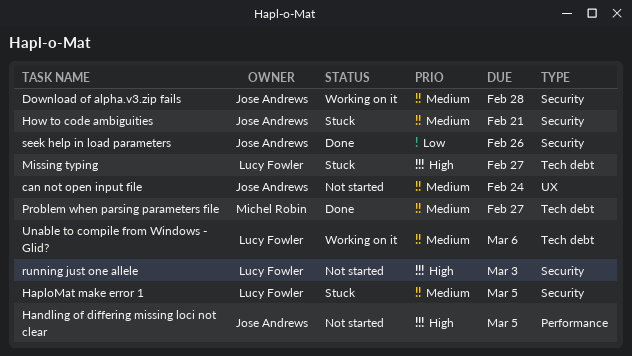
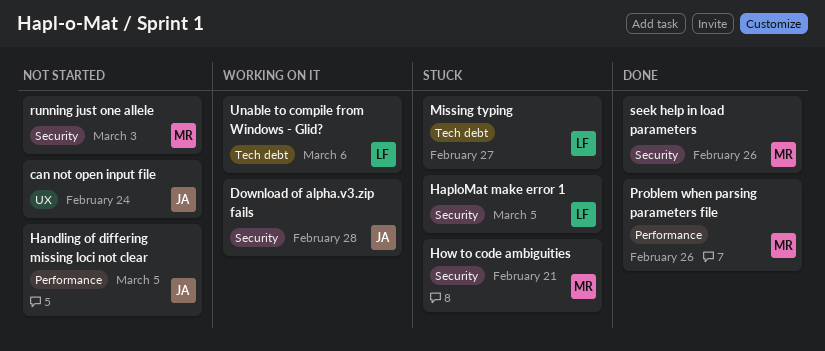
How to code ambiguities, owner: Jose Andrews -> Michel Robin
Problem when parsing parameters file, label: Tech debt -> Performance
Problem when parsing parameters file, due: Feb 27 -> Feb 26
running just one allele, owner: Lucy Fowler -> Michel Robin
seek help in load parameters, owner: Jose Andrews -> Michel Robin

